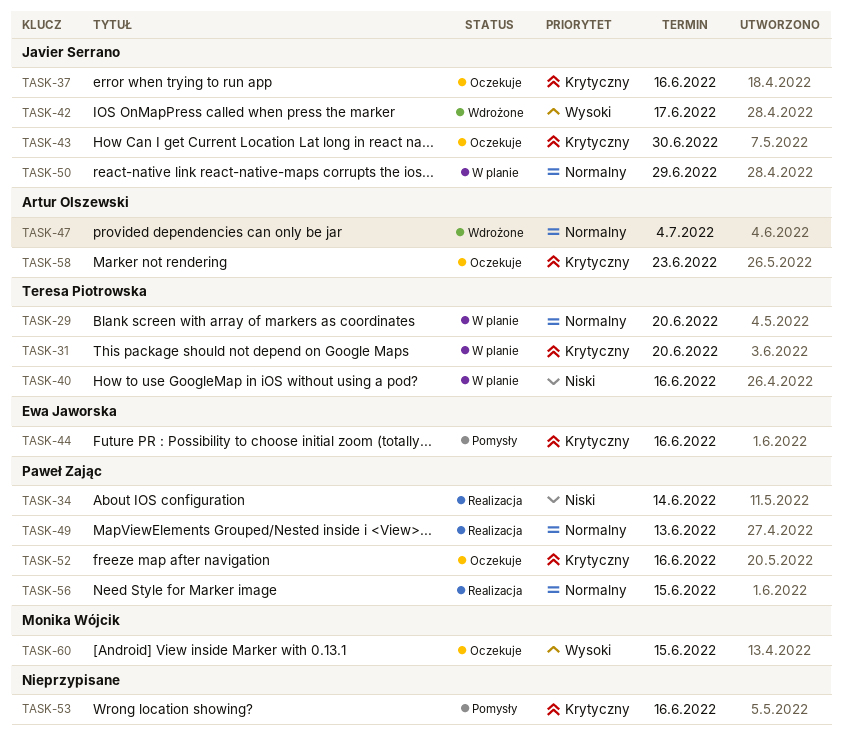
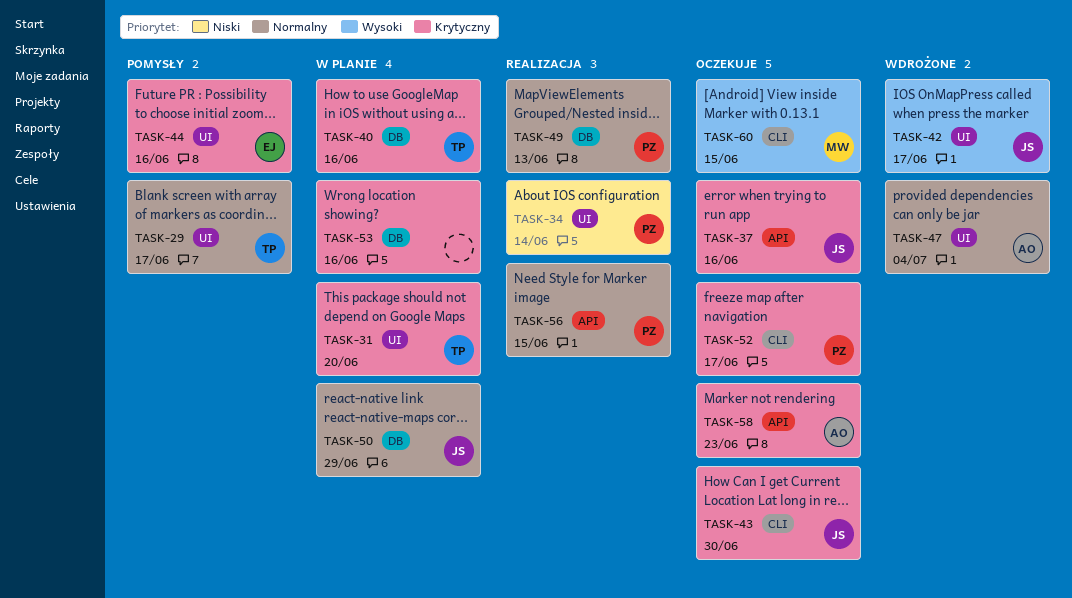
TASK-29, status: W planie -> Pomysły
TASK-29, due: Jun 20 -> Jun 17
TASK-40, priority: Niski -> Krytyczny
TASK-52, due: Jun 16 -> Jun 17
TASK-53, status: Pomysły -> W planie

